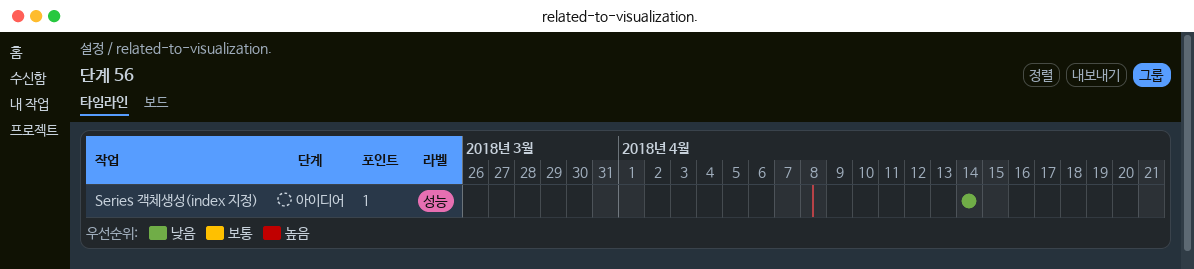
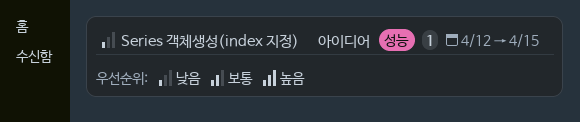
Series 객체생성(index 지정), start: Apr 14 -> Apr 12
Series 객체생성(index 지정), due: Apr 14 -> Apr 15

